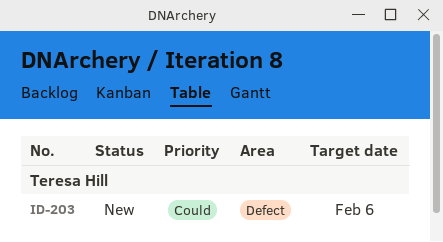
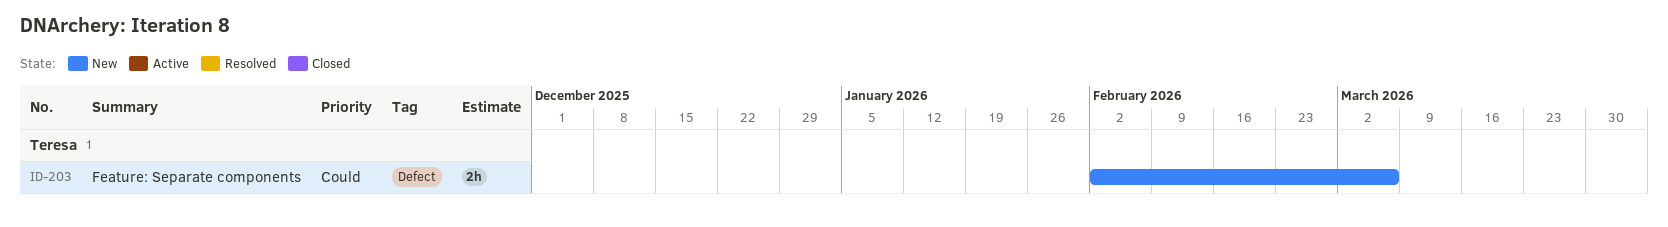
ID-203, due: Feb 6 -> Mar 6

